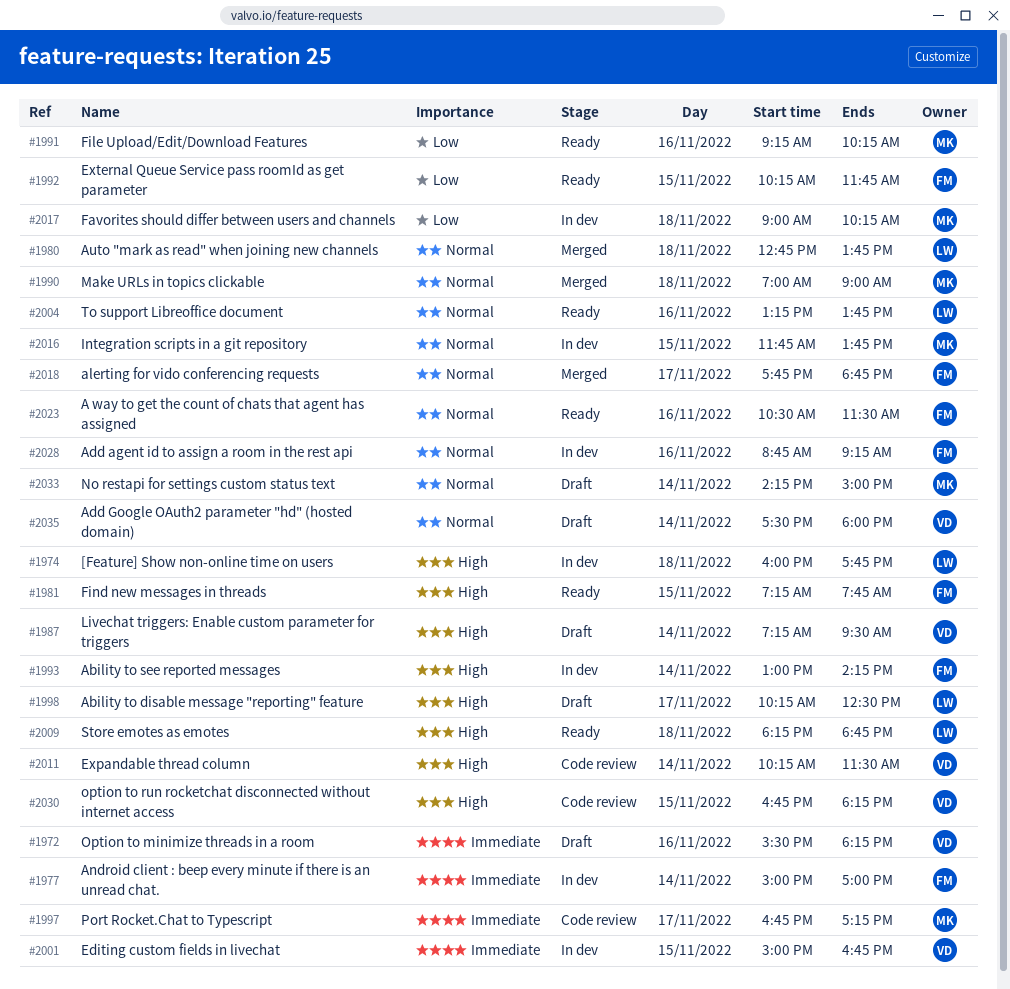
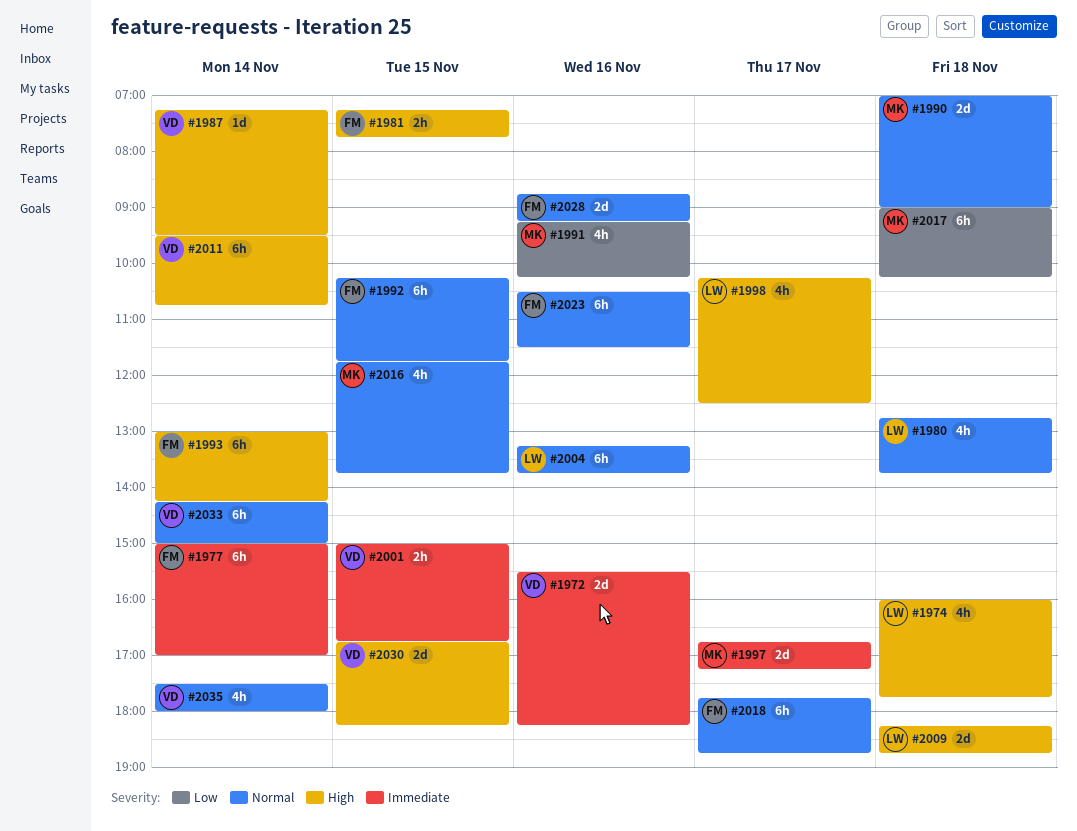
#1992, priority: Low -> Normal
#2011, begins: 10:15 -> 09:30
#2011, ends: 11:30 -> 10:45
#2033, owner: MK -> VD

